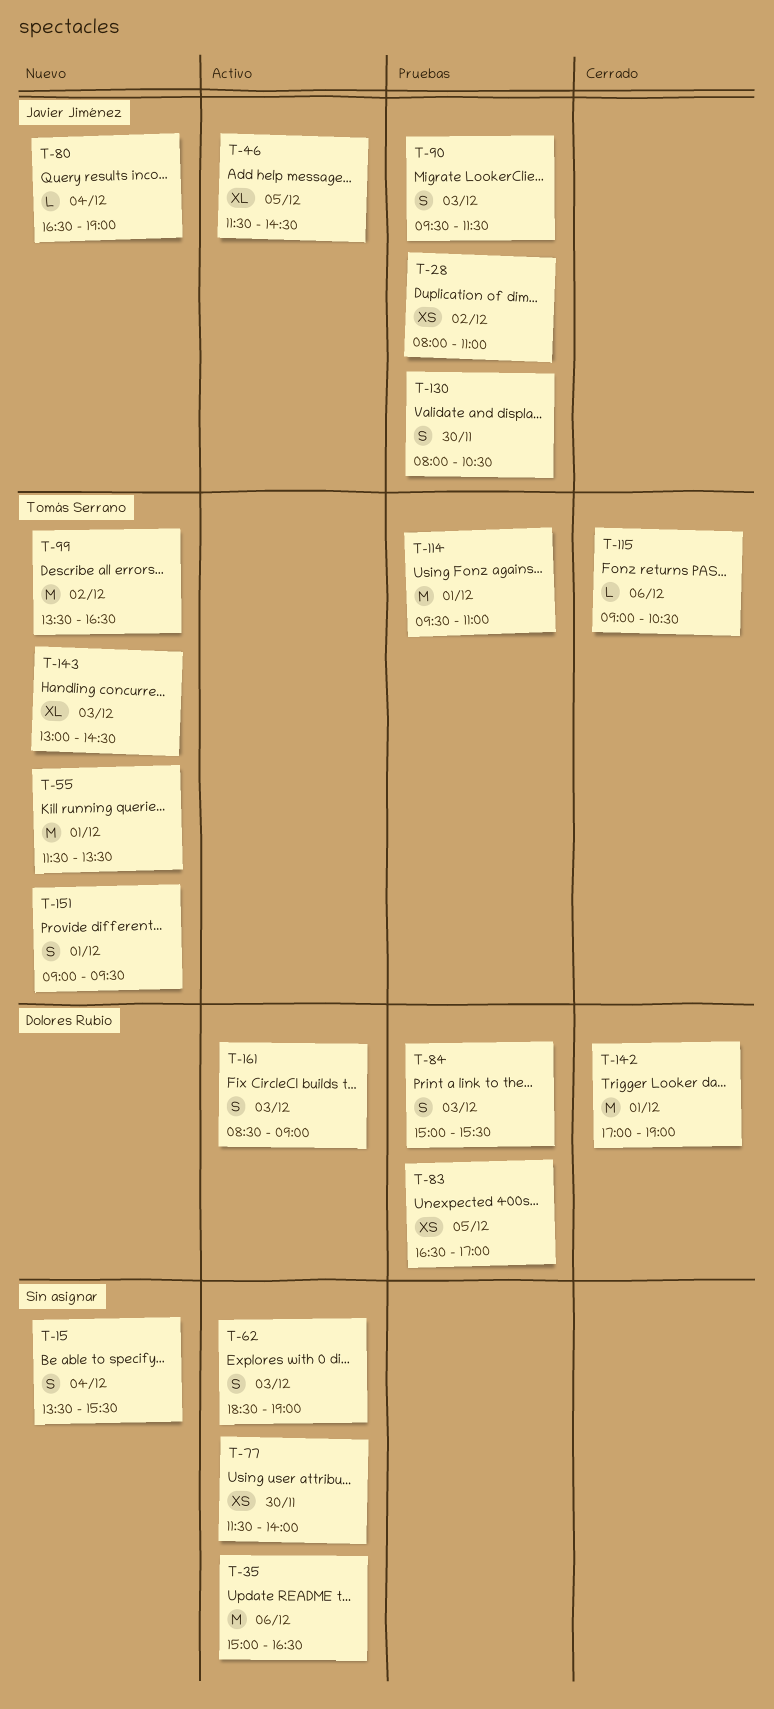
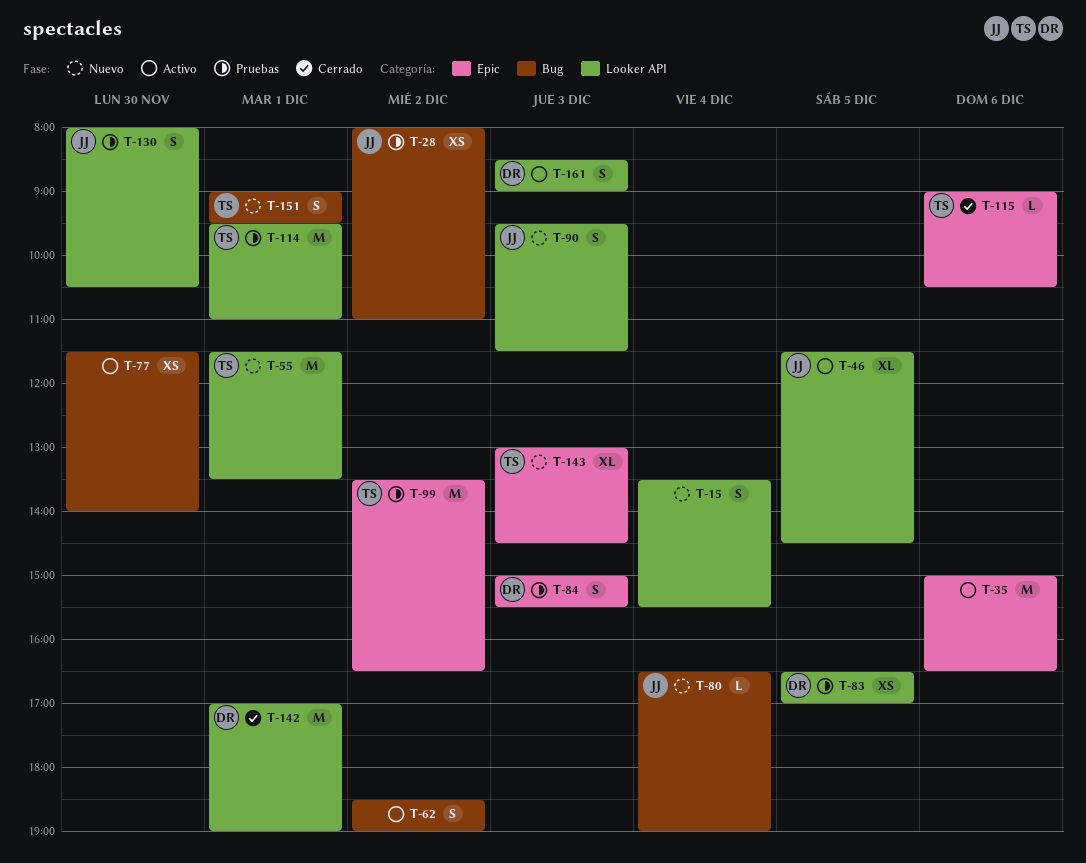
T-62, day: Dec 3 -> Dec 2
T-90, status: Pruebas -> Nuevo
T-99, status: Nuevo -> Pruebas

